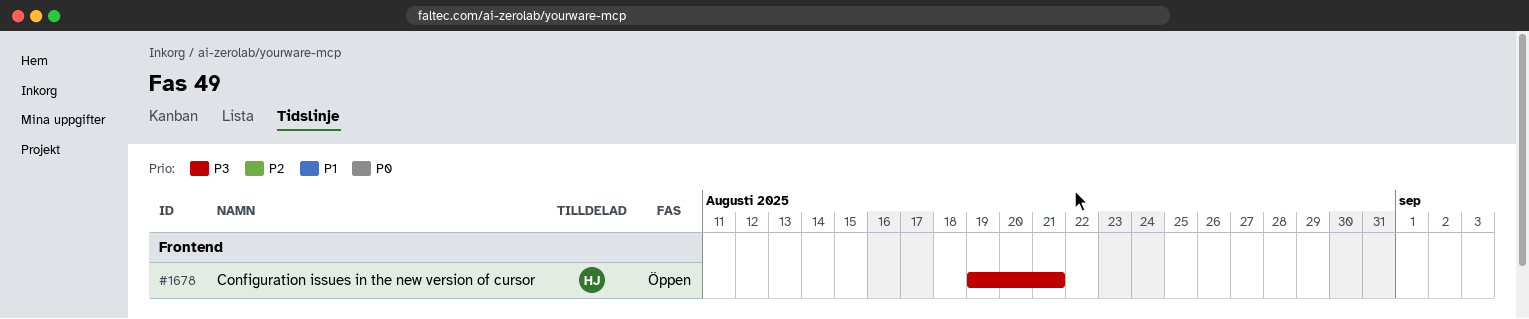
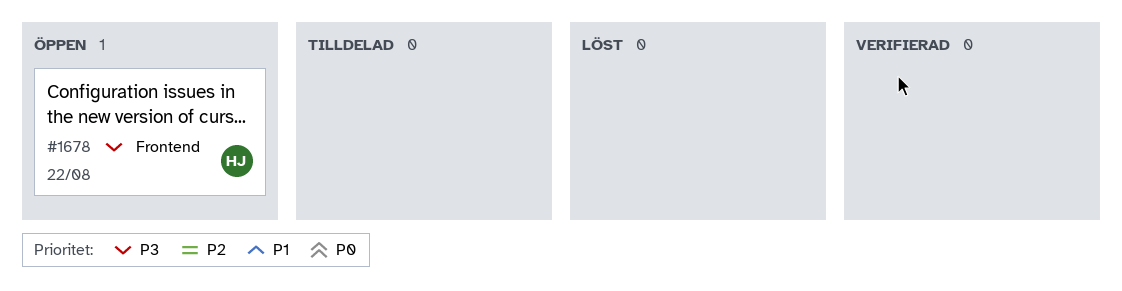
#1678, due: Aug 21 -> Aug 22

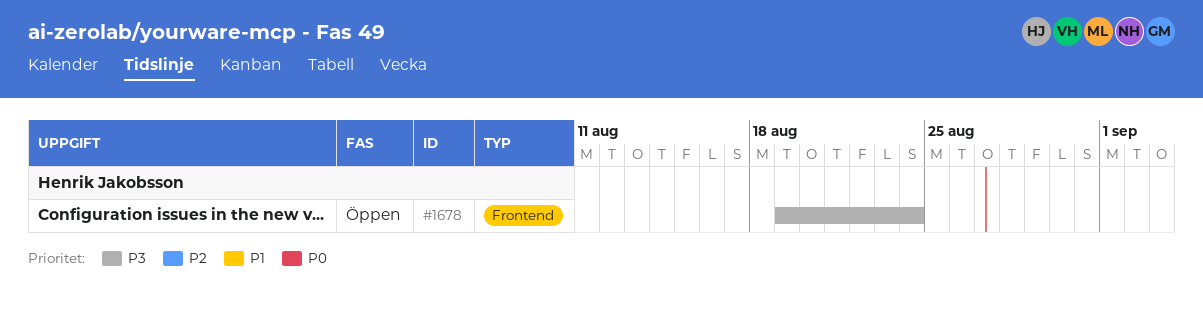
#1678, due: Aug 22 -> Aug 24

